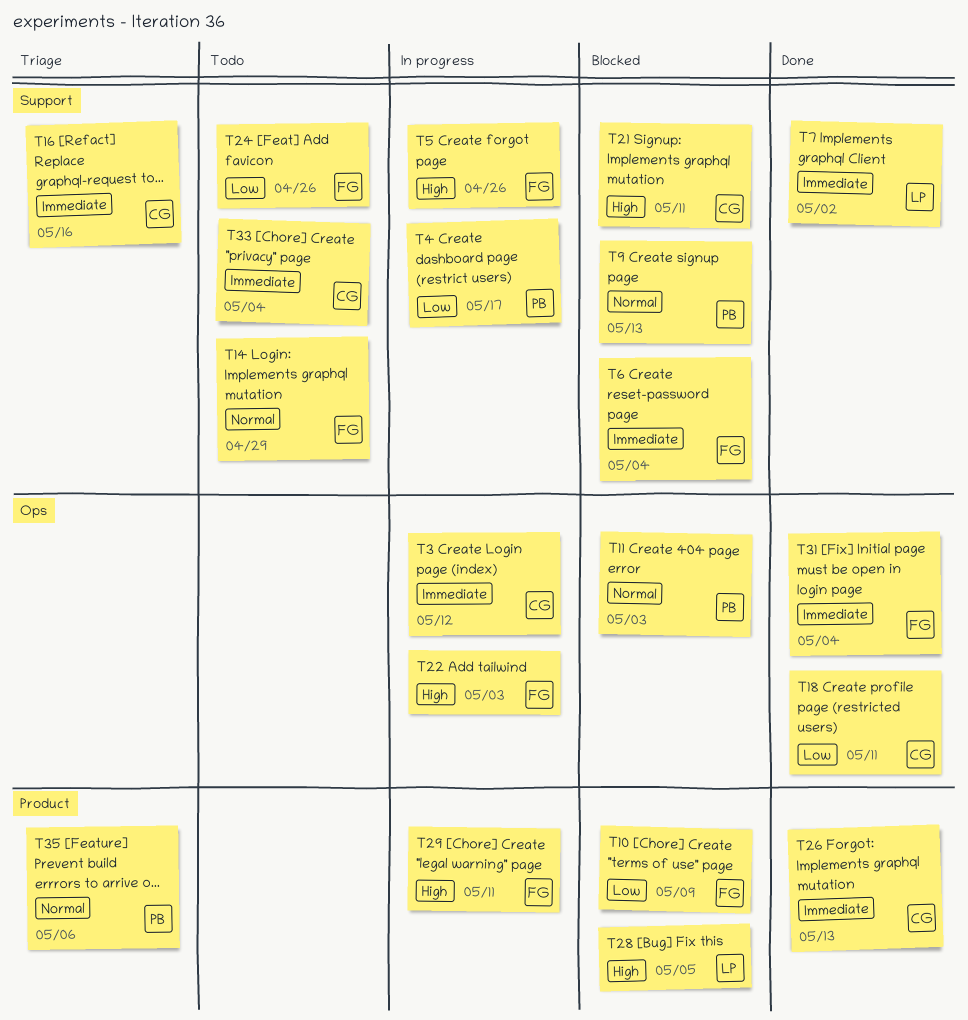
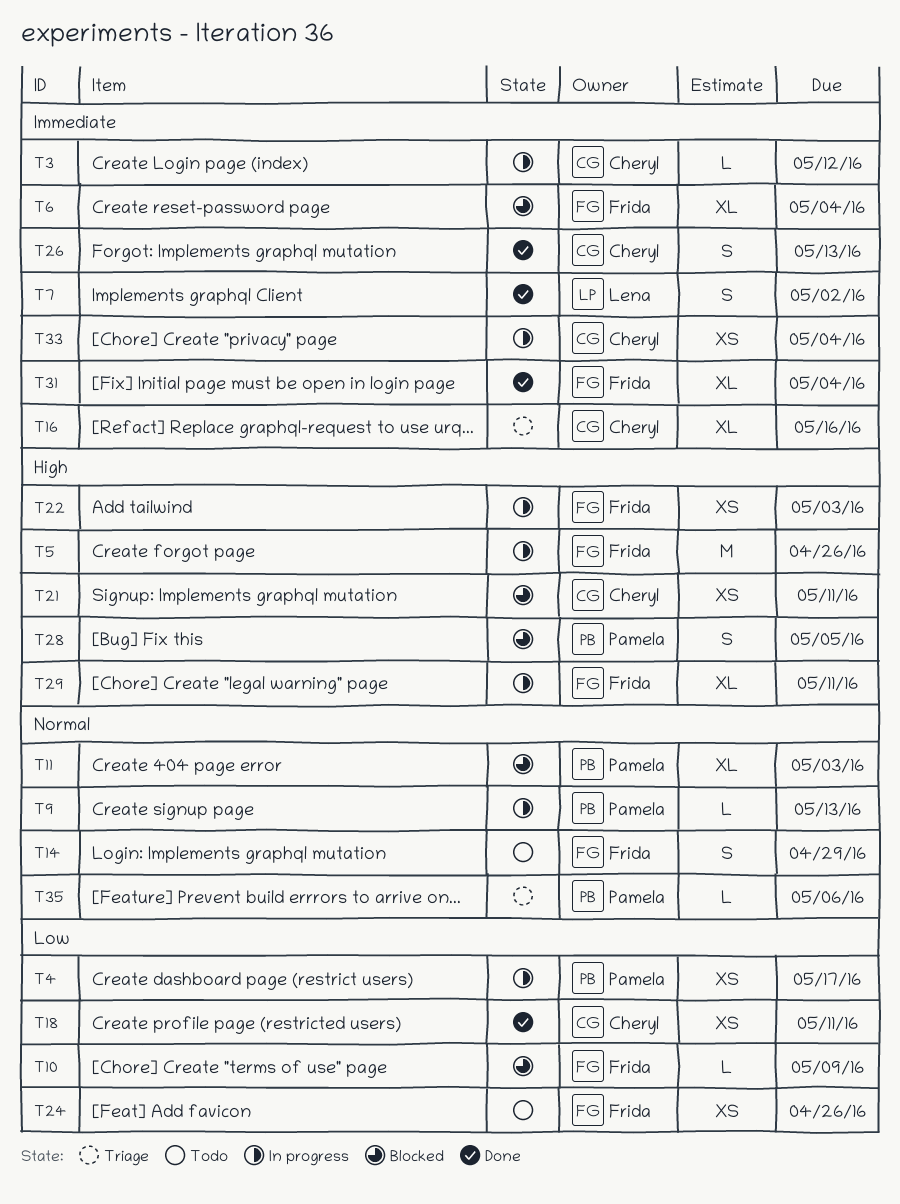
T9, status: Blocked -> In progress
T28, owner: Lena -> Pamela
T33, status: Todo -> In progress

